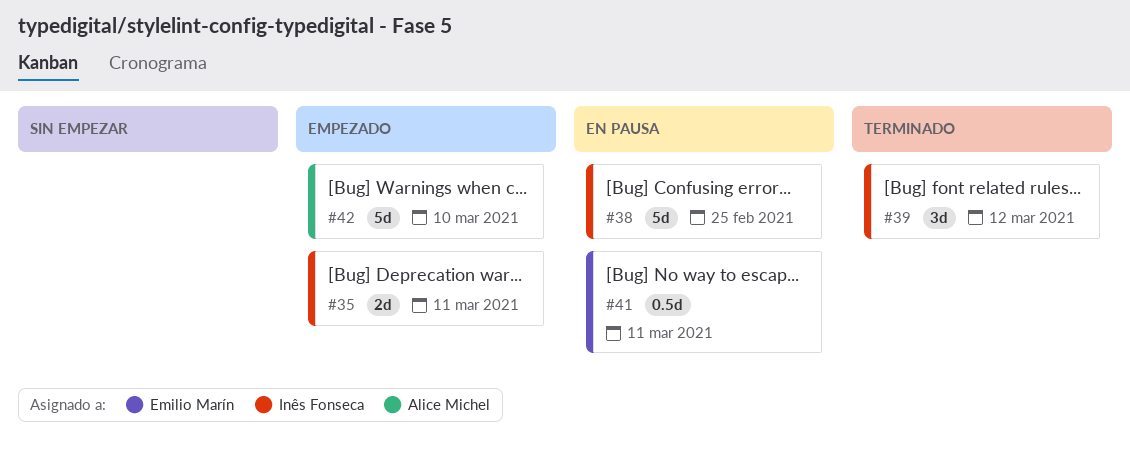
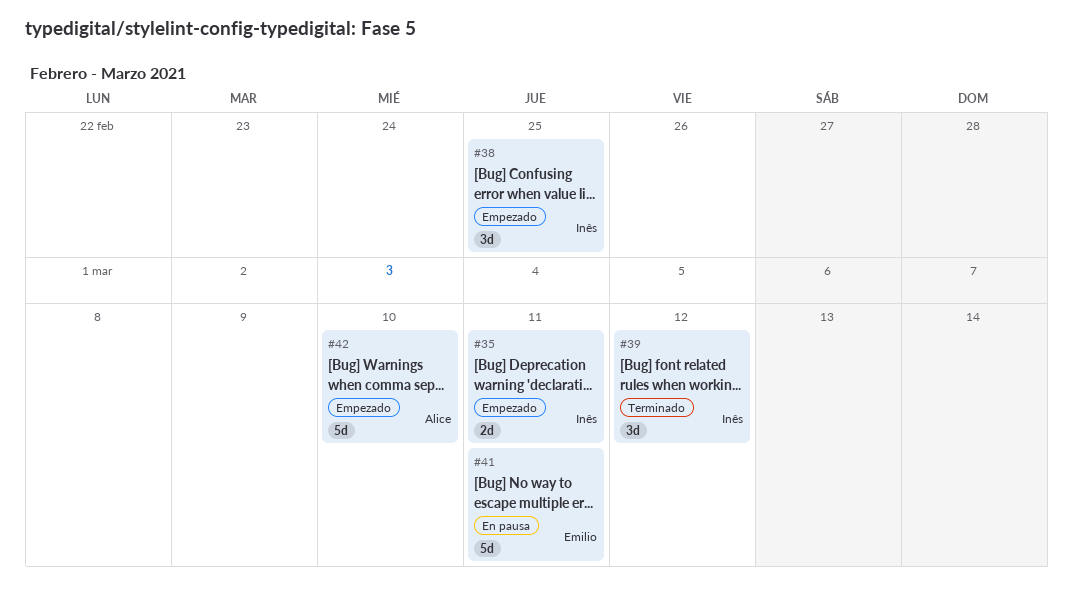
#38, status: En pausa -> Empezado
#38, estimate: 5d -> 3d
#41, estimate: 0.5d -> 5d

